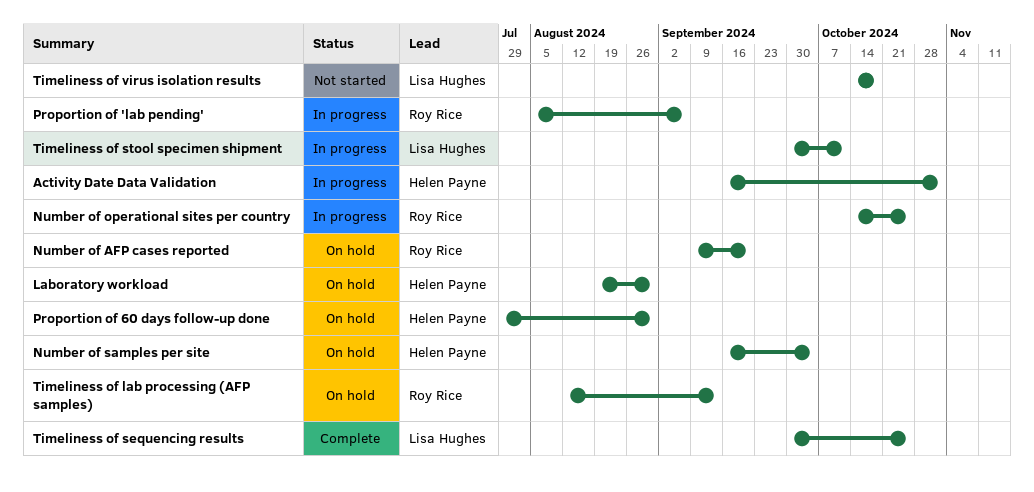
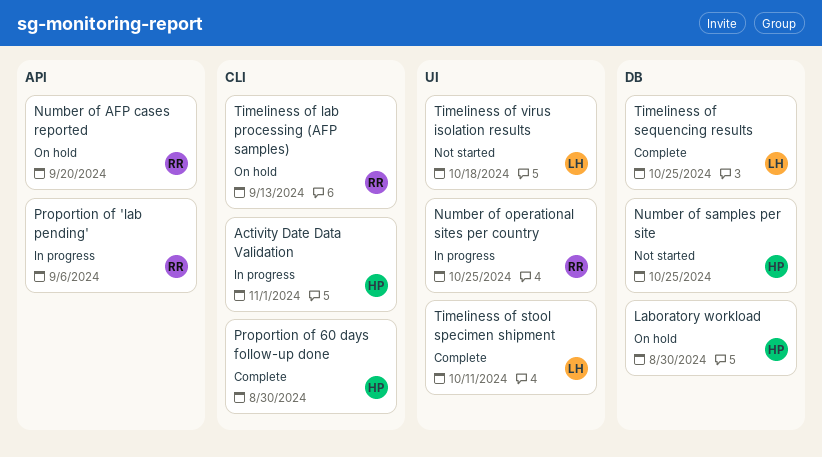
Number of samples per site, status: On hold -> Not started
Number of samples per site, due: Oct 4 -> Oct 25
Proportion of 60 days follow-up done, status: On hold -> Complete
Timeliness of stool specimen shipment, status: In progress -> Complete

